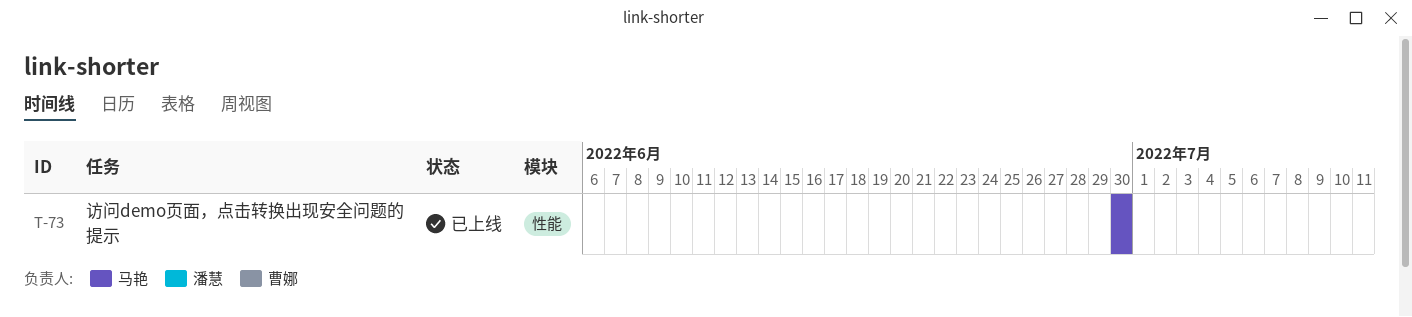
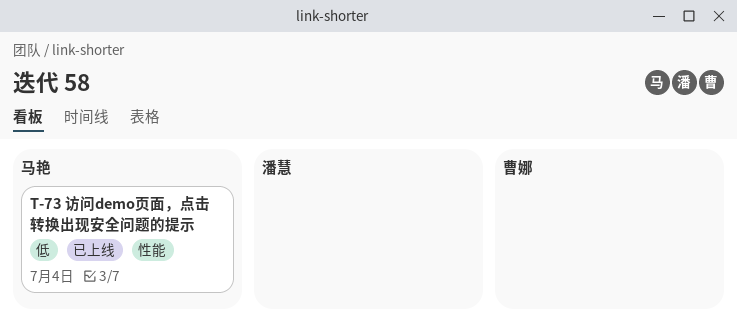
T-73, due: Jun 30 -> Jul 4

